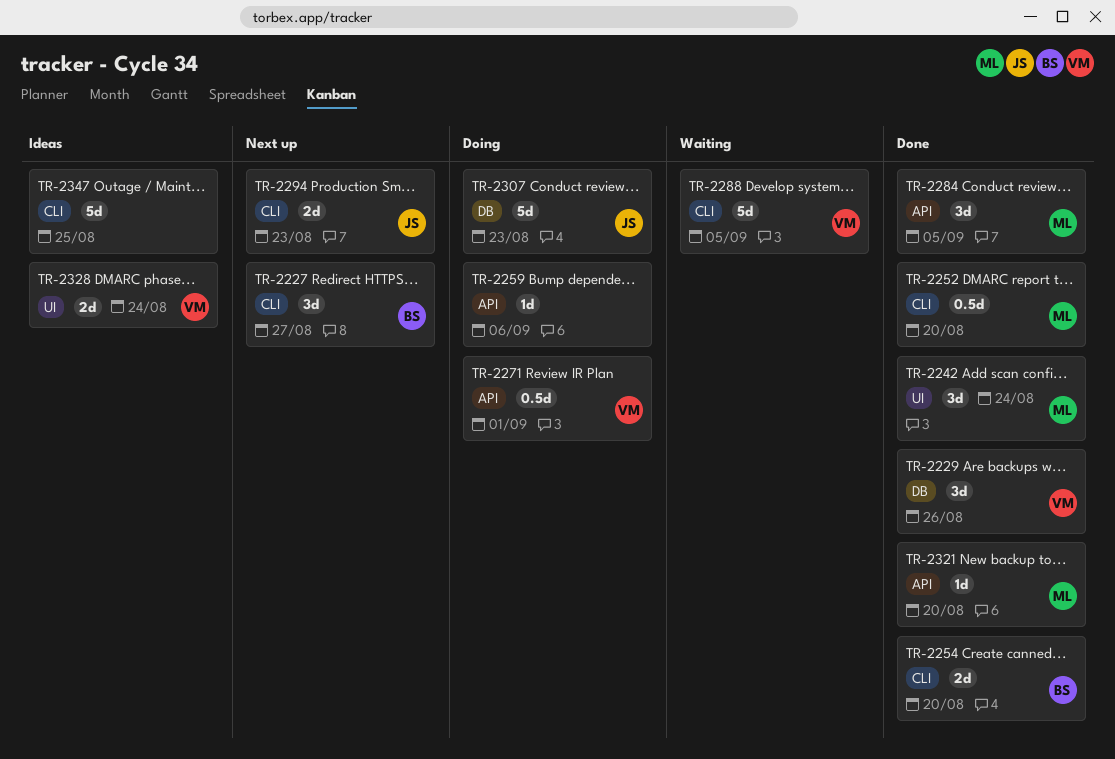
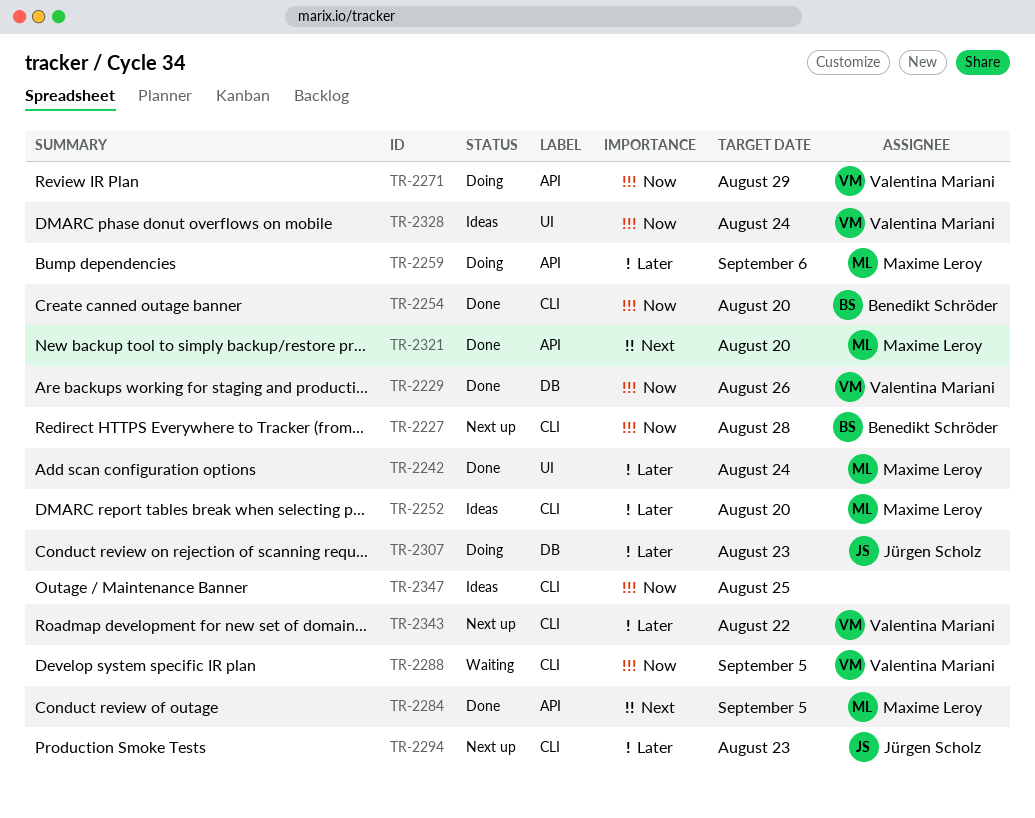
TR-2227, due: Aug 27 -> Aug 28
TR-2252, status: Done -> Ideas
TR-2259, owner: none -> Maxime Leroy
TR-2271, due: Sep 1 -> Aug 29
TR-2343: none -> present

